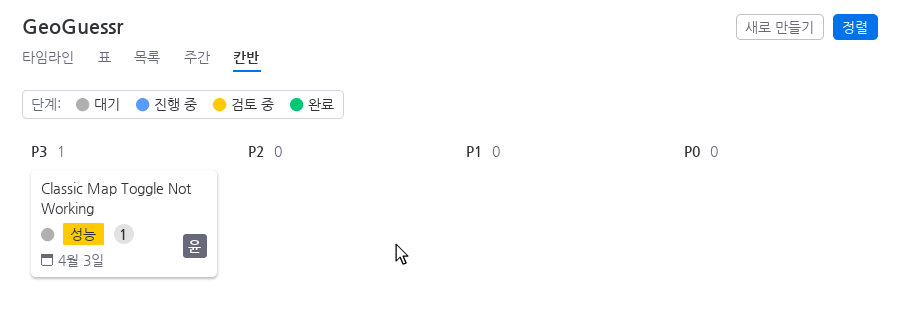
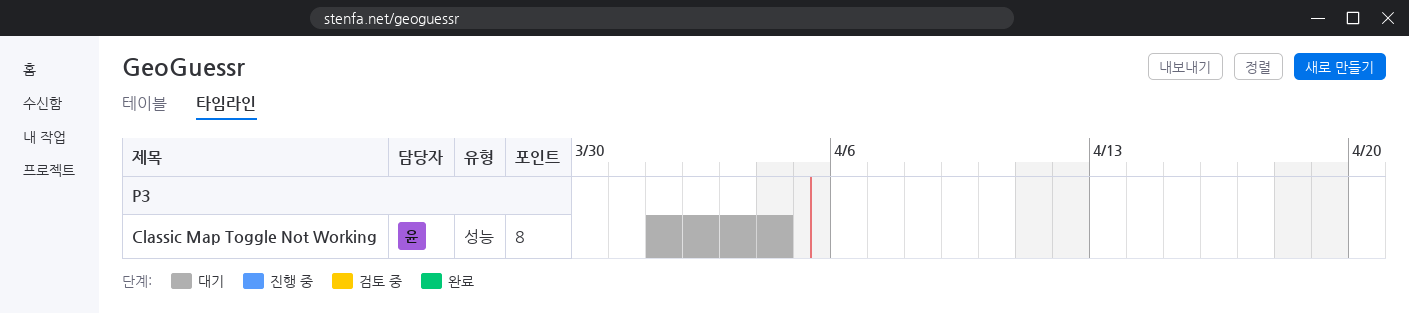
Classic Map Toggle Not Working, estimate: 1 -> 8
Classic Map Toggle Not Working, due: Apr 3 -> Apr 4

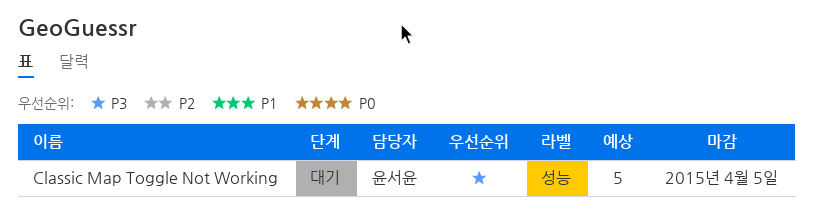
Classic Map Toggle Not Working, estimate: 8 -> 5
Classic Map Toggle Not Working, due: Apr 4 -> Apr 5

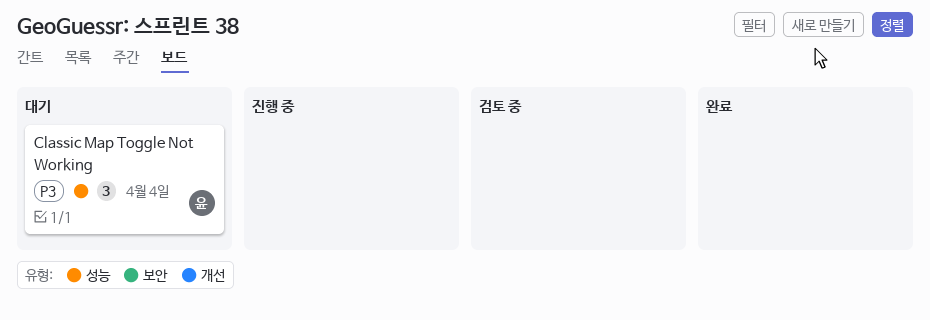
Classic Map Toggle Not Working, estimate: 5 -> 3
Classic Map Toggle Not Working, due: Apr 5 -> Apr 4

